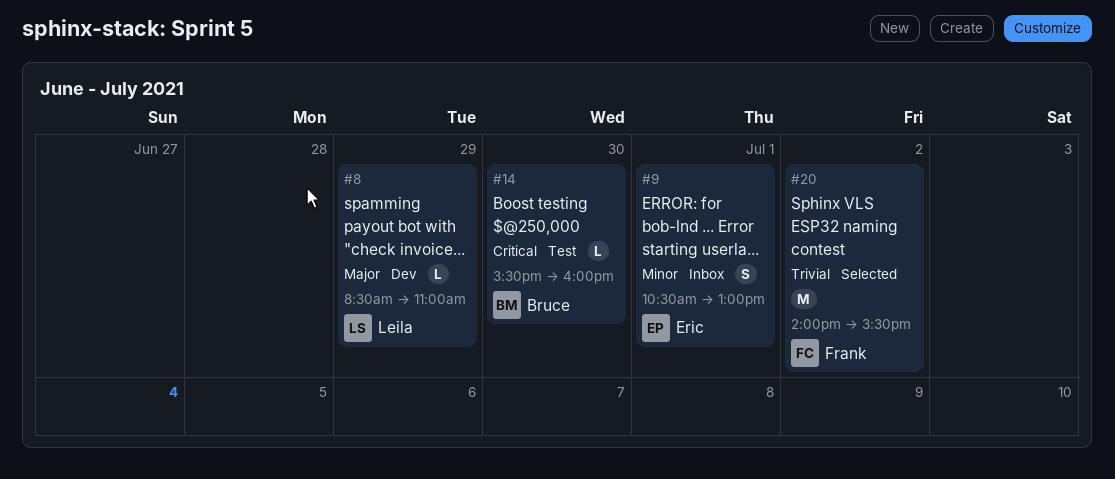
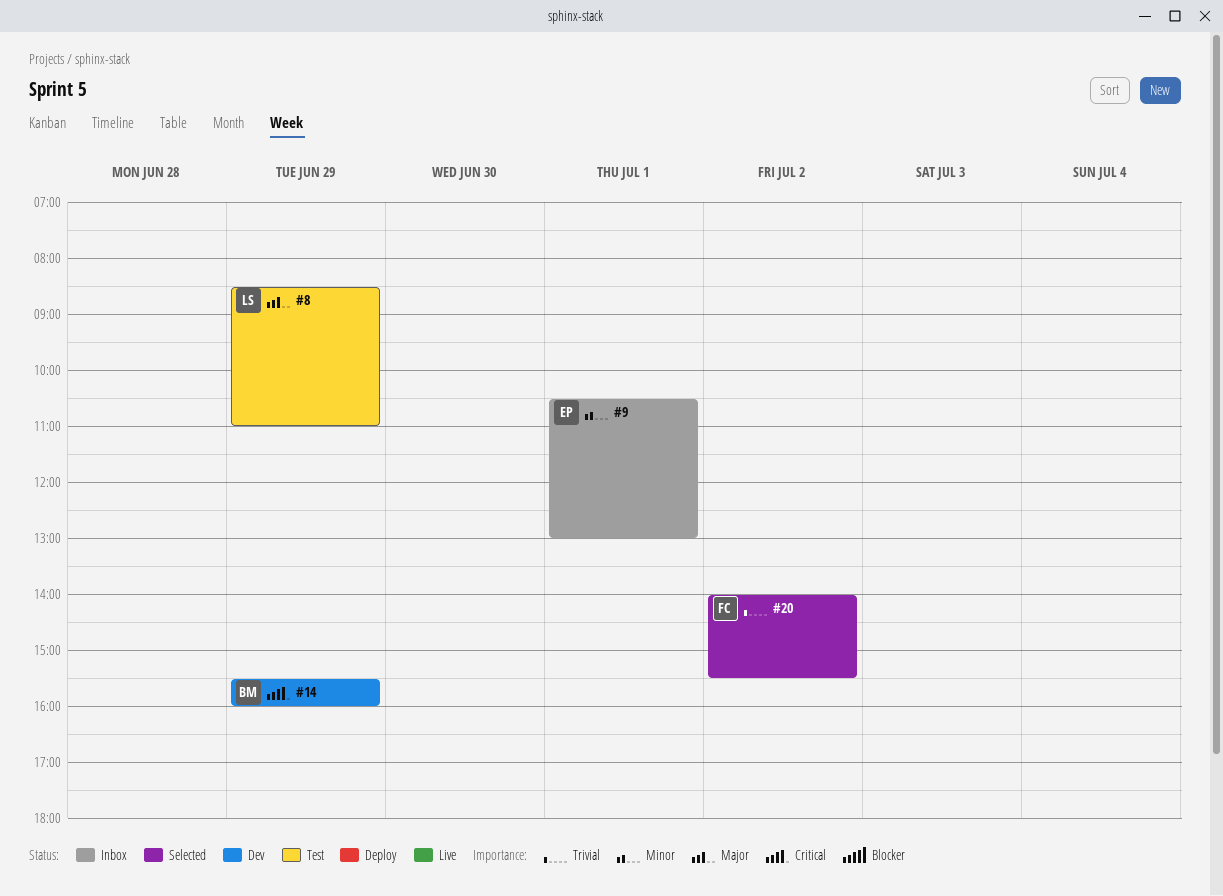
#8, status: Dev -> Test
#14, status: Test -> Dev
#14, day: Jun 30 -> Jun 29

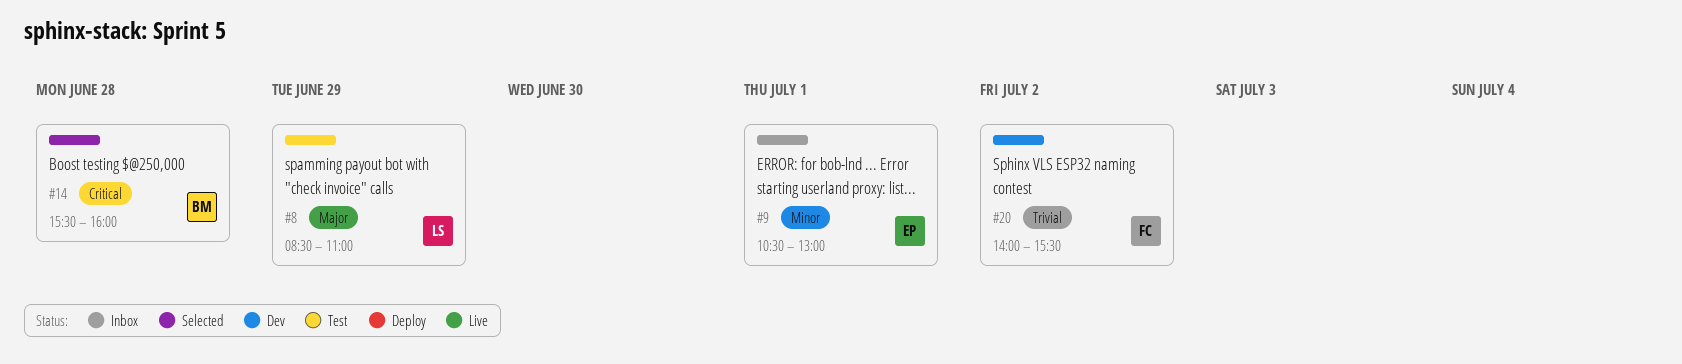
#14, status: Dev -> Selected
#14, day: Jun 29 -> Jun 28
#20, status: Selected -> Dev

